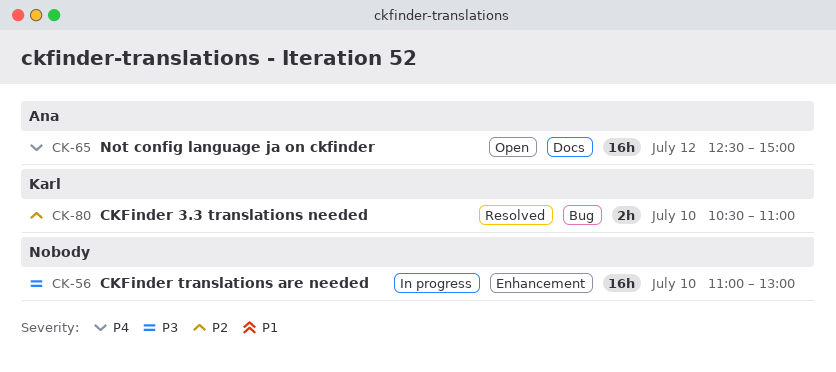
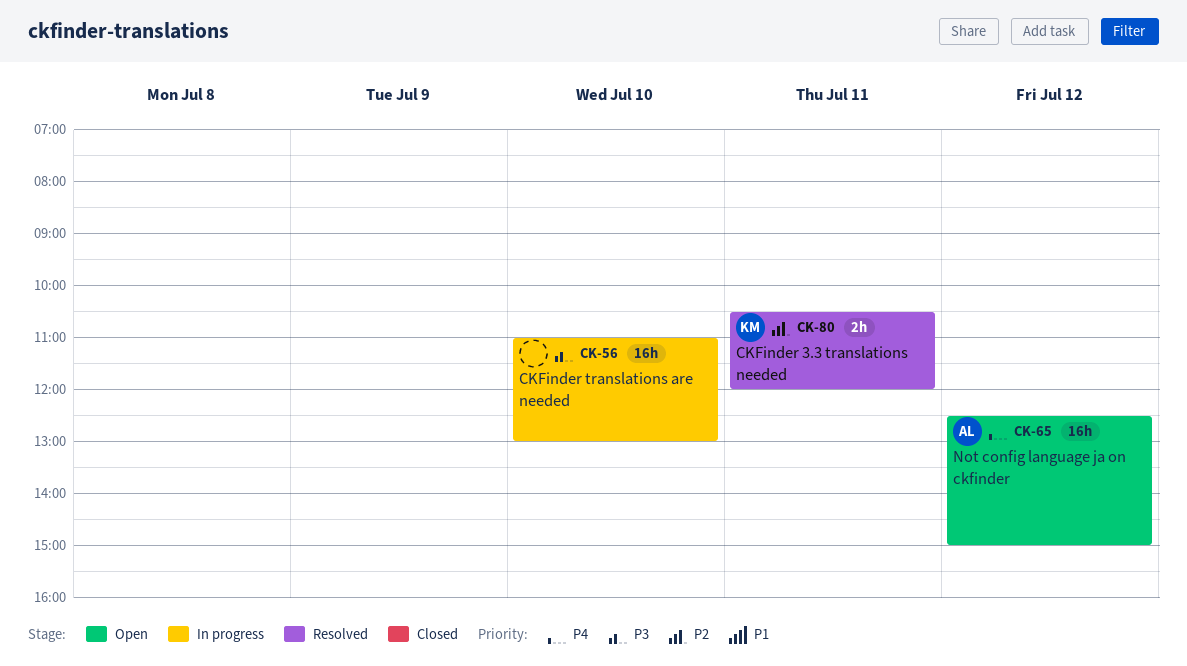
CK-80, day: Jul 10 -> Jul 11
CK-80, ends: 11:00 -> 12:00

